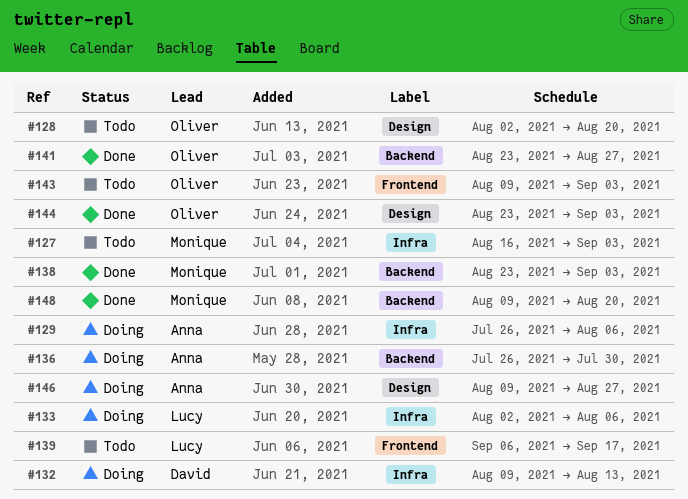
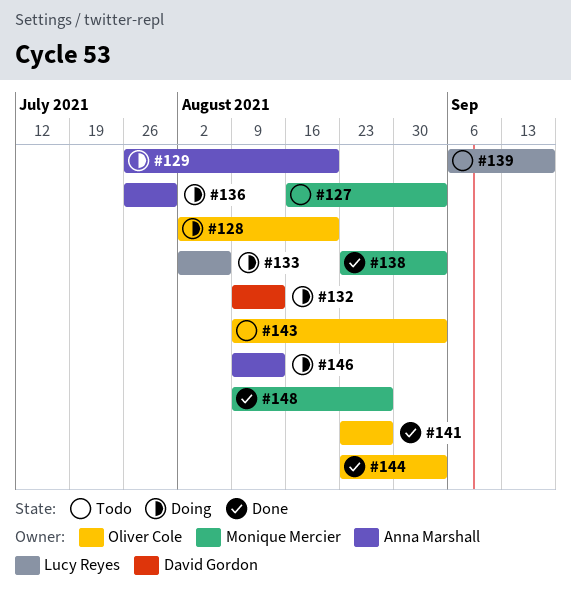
#128, status: Todo -> Doing
#129, due: Aug 6 -> Aug 20
#146, due: Aug 27 -> Aug 13
#148, due: Aug 20 -> Aug 27

